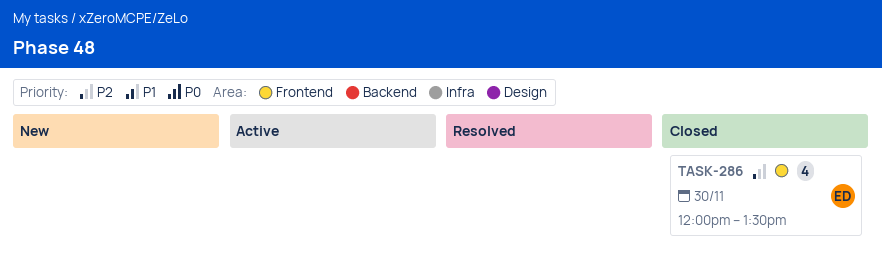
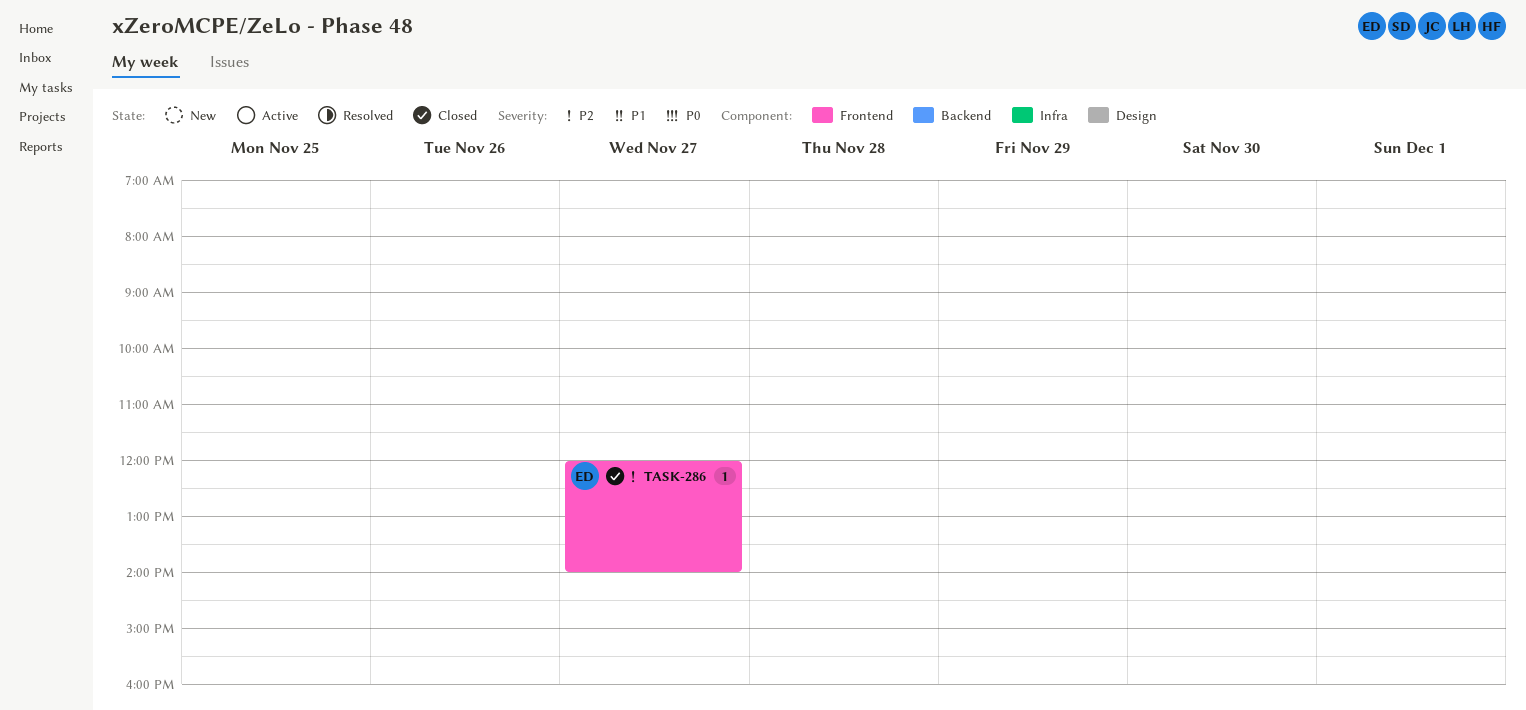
TASK-286, estimate: 4 -> 1
TASK-286, day: Nov 30 -> Nov 27
TASK-286, ends: 13:30 -> 14:00

